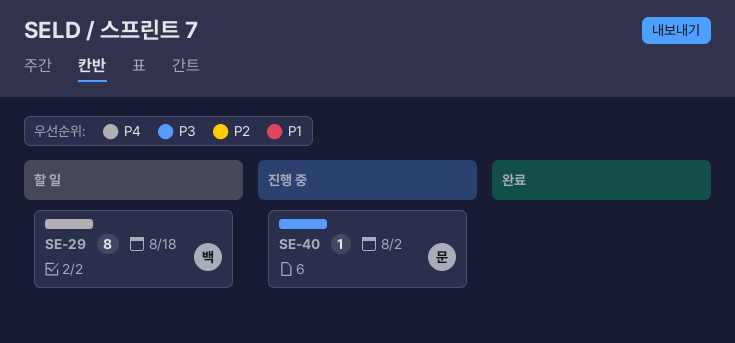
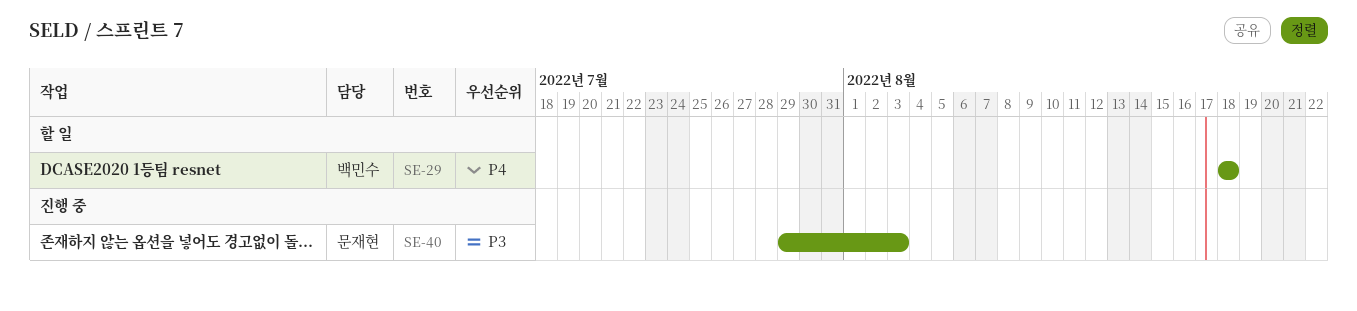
SE-40, due: Aug 2 -> Aug 3

